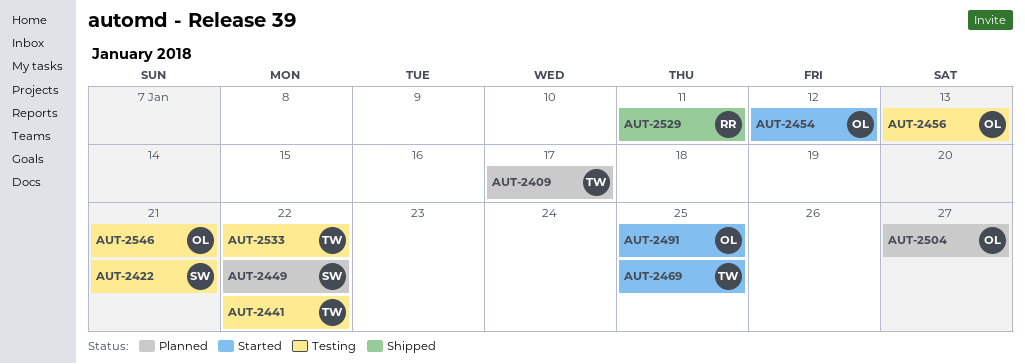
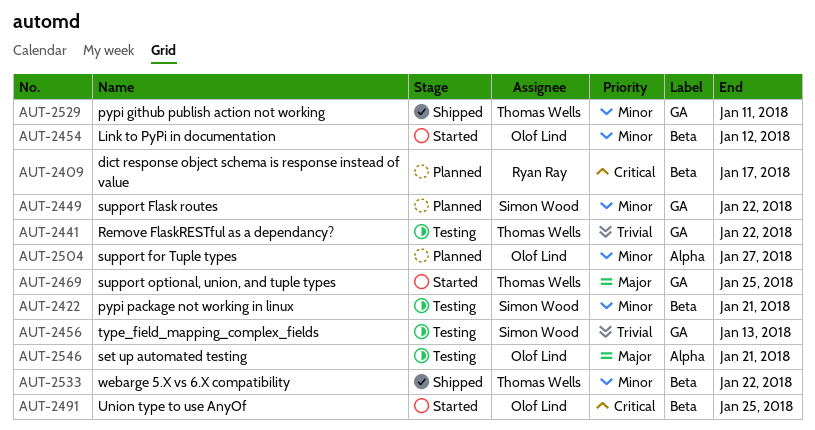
AUT-2409, owner: Thomas Wells -> Ryan Ray
AUT-2456, owner: Olof Lind -> Simon Wood
AUT-2529, owner: Ryan Ray -> Thomas Wells
AUT-2533, status: Testing -> Shipped

